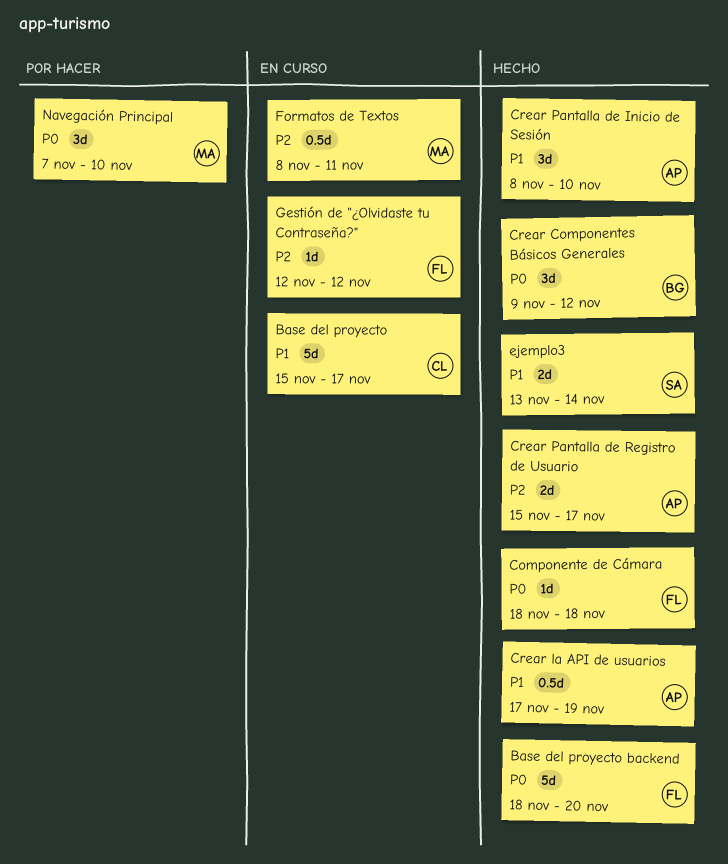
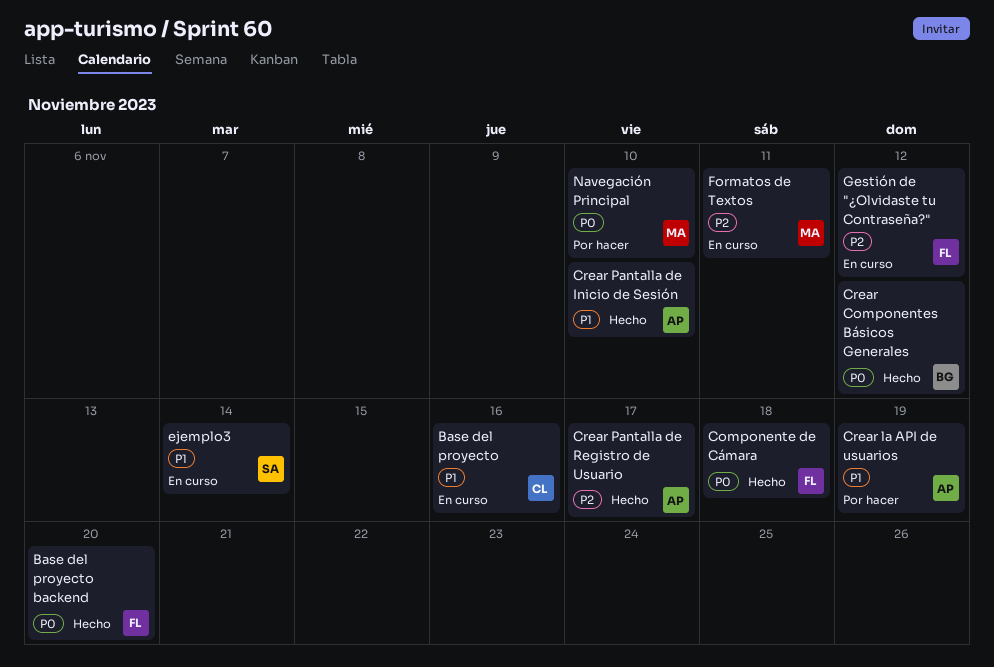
Base del proyecto, due: Nov 17 -> Nov 16
Crear la API de usuarios, status: Hecho -> Por hacer
ejemplo3, status: Hecho -> En curso

